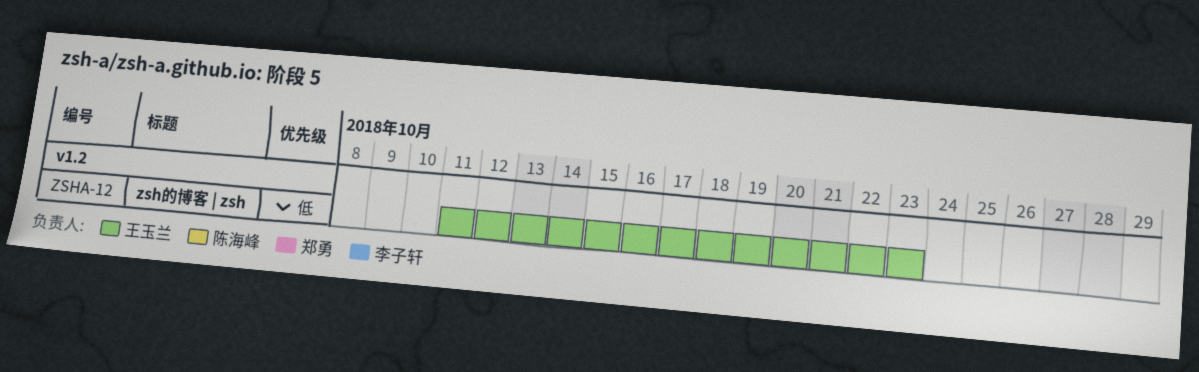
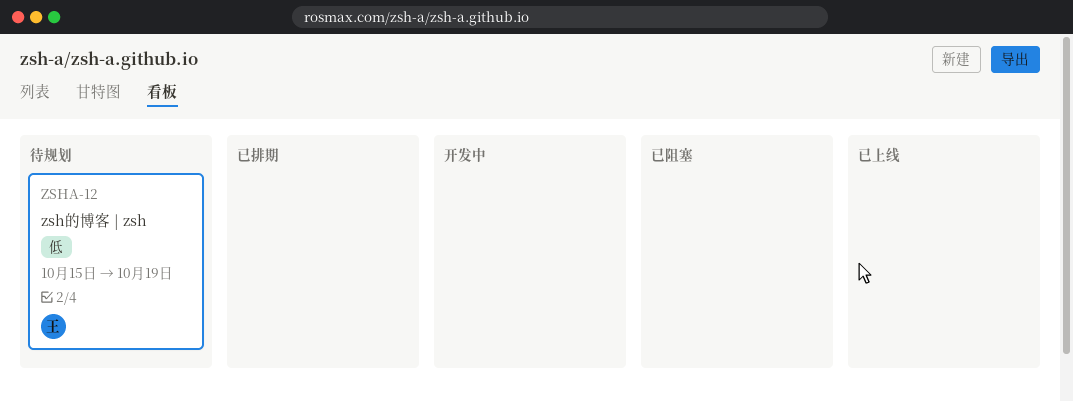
ZSHA-12, start: Oct 11 -> Oct 15
ZSHA-12, due: Oct 23 -> Oct 19

